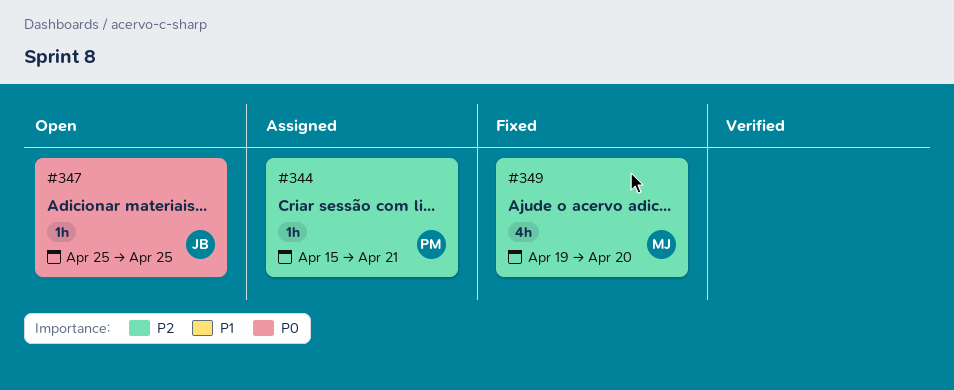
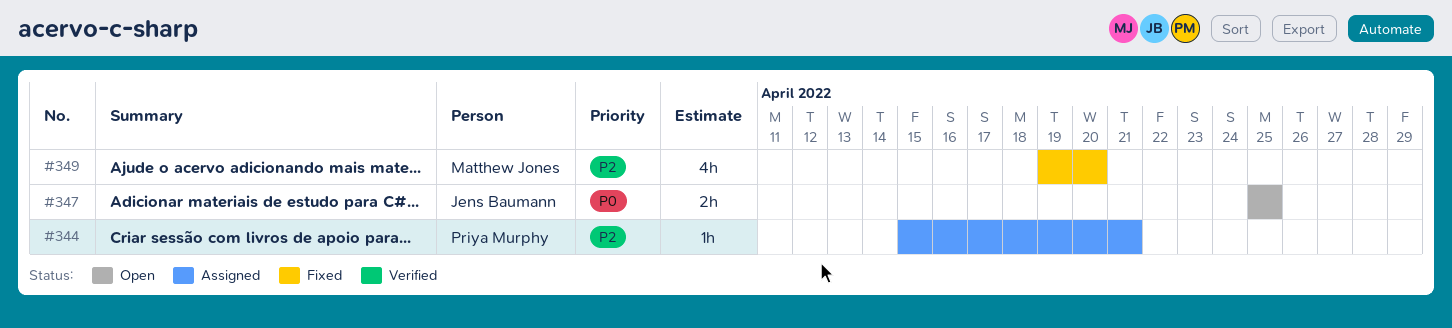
#347, estimate: 1h -> 2h

